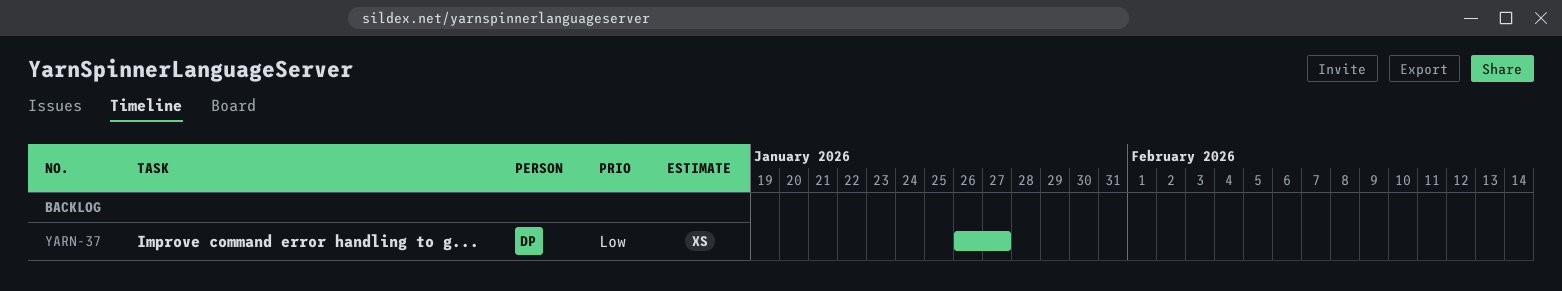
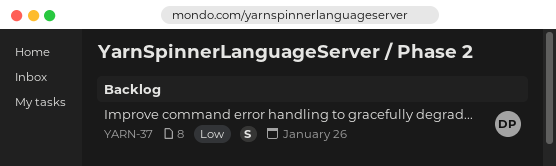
YARN-37, estimate: XS -> S
YARN-37, due: Jan 27 -> Jan 26

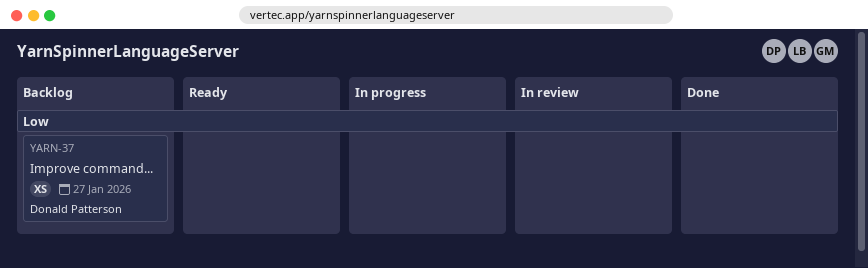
YARN-37, estimate: S -> XS
YARN-37, due: Jan 26 -> Jan 27

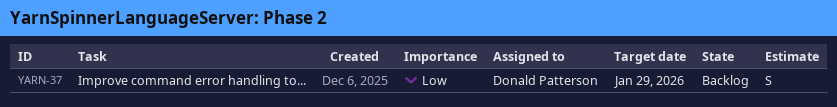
YARN-37, estimate: XS -> S
YARN-37, due: Jan 27 -> Jan 29

